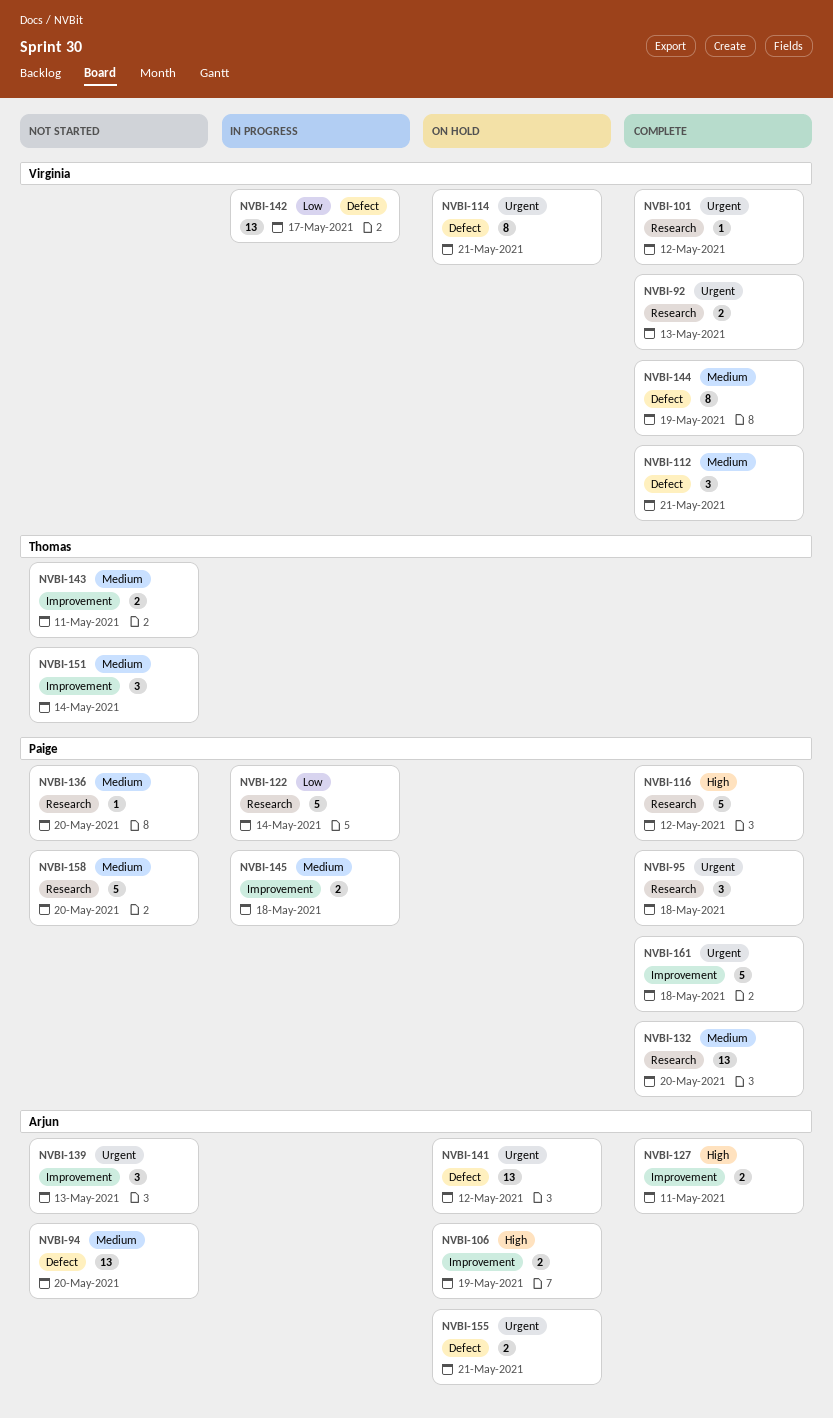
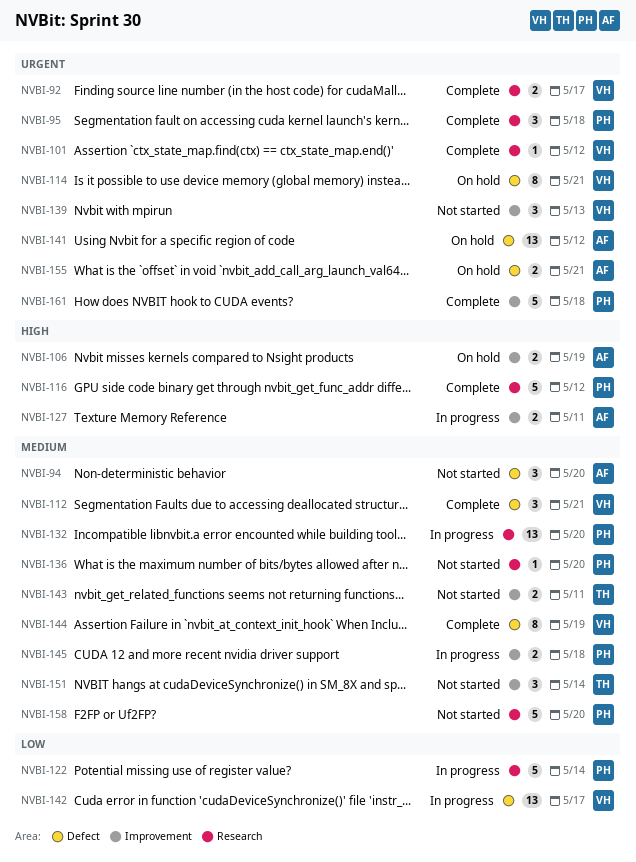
NVBI-92, due: May 13 -> May 17
NVBI-94, estimate: 13 -> 3
NVBI-127, status: Complete -> In progress
NVBI-132, status: Complete -> In progress
NVBI-139, owner: Arjun -> Virginia

